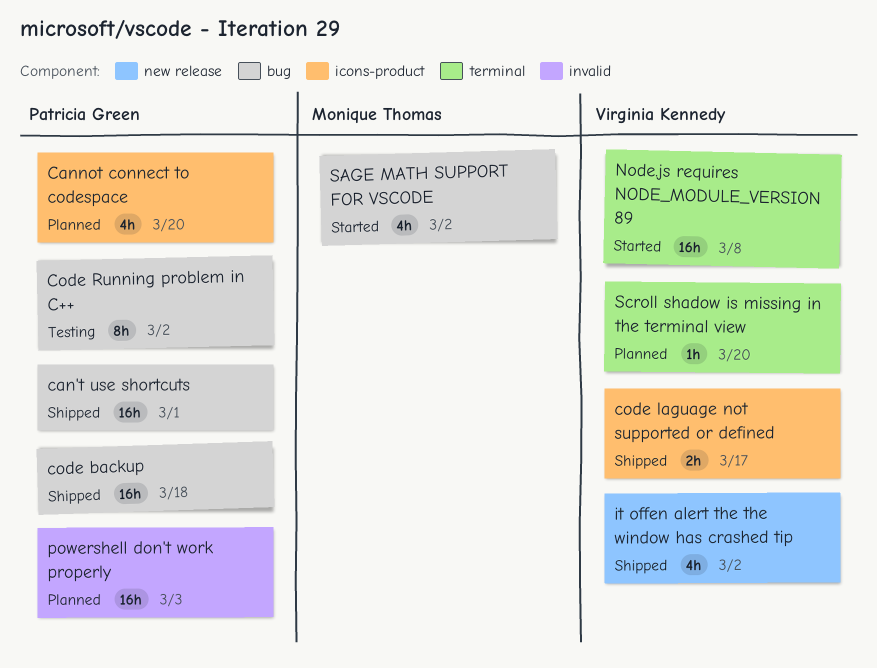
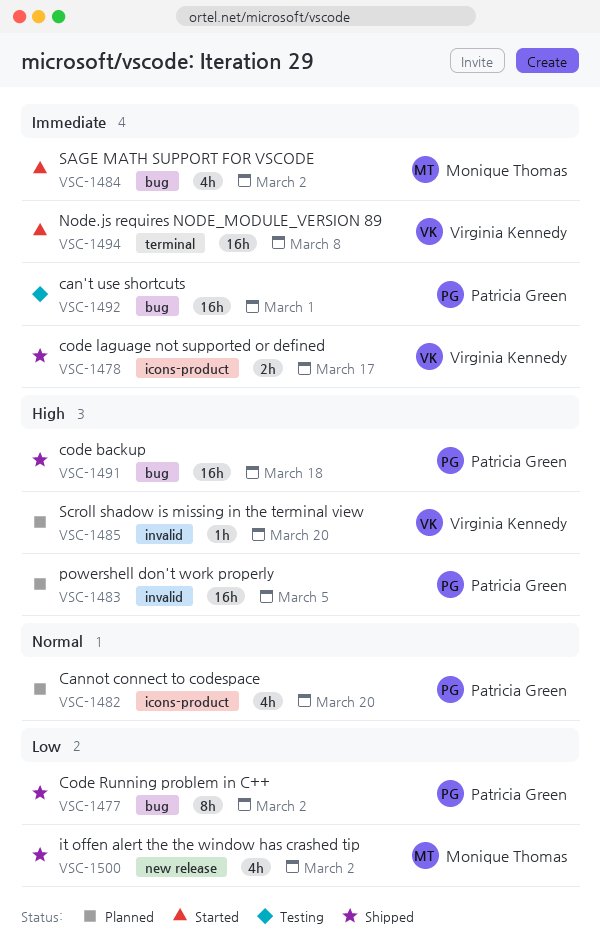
can't use shortcuts, status: Shipped -> Testing
Code Running problem in C++, status: Testing -> Shipped
it offen alert the the window has crashed tip, owner: Virginia Kennedy -> Monique Thomas
powershell don't work properly, due: Mar 3 -> Mar 5
Scroll shadow is missing in the terminal view, label: terminal -> invalid

